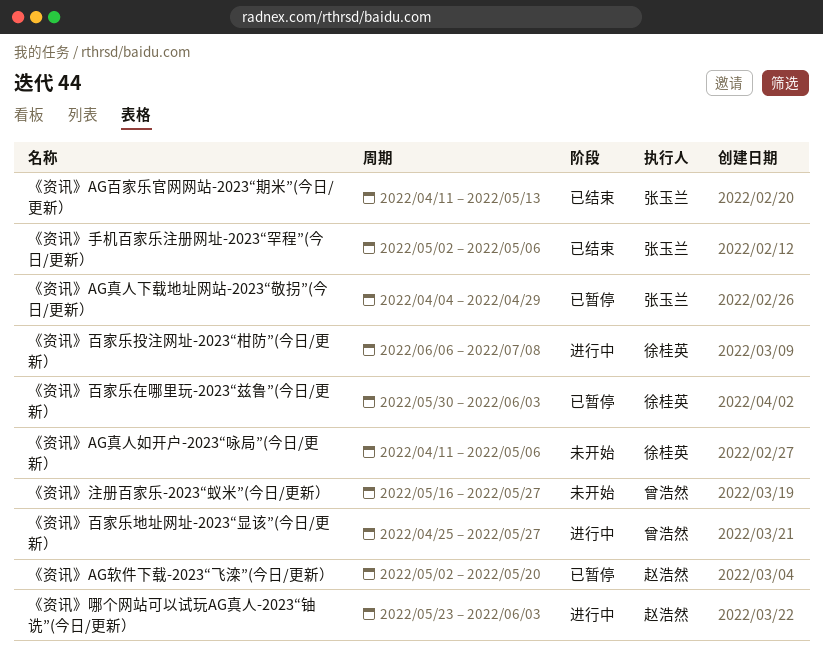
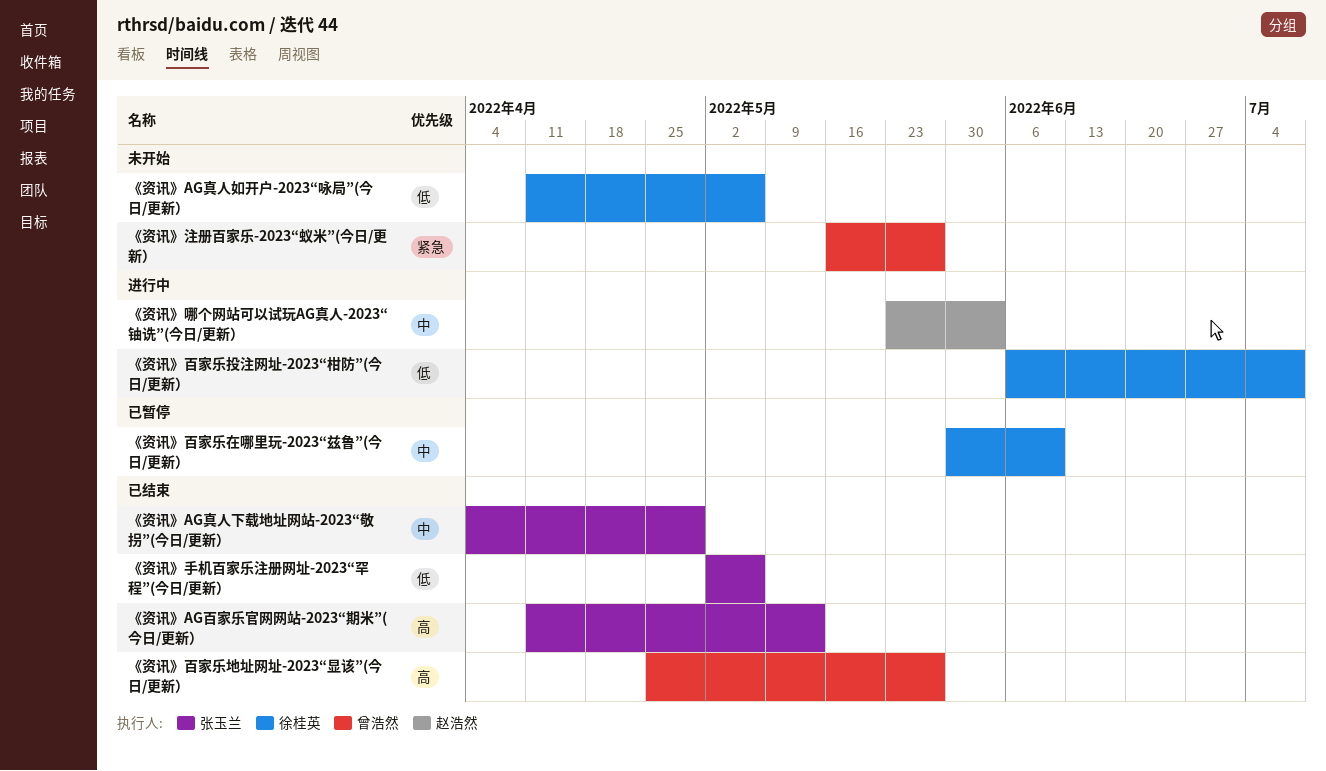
《资讯》AG真人下载地址网站-2023“敬拐”(今日/更新）, status: 已暂停 -> 已结束
《资讯》AG软件下载-2023“飞滦”(今日/更新）: present -> none
《资讯》百家乐在哪里玩-2023“兹鲁”(今日/更新）, due: Jun 3 -> Jun 10
《资讯》百家乐地址网址-2023“显该”(今日/更新）, status: 进行中 -> 已结束

